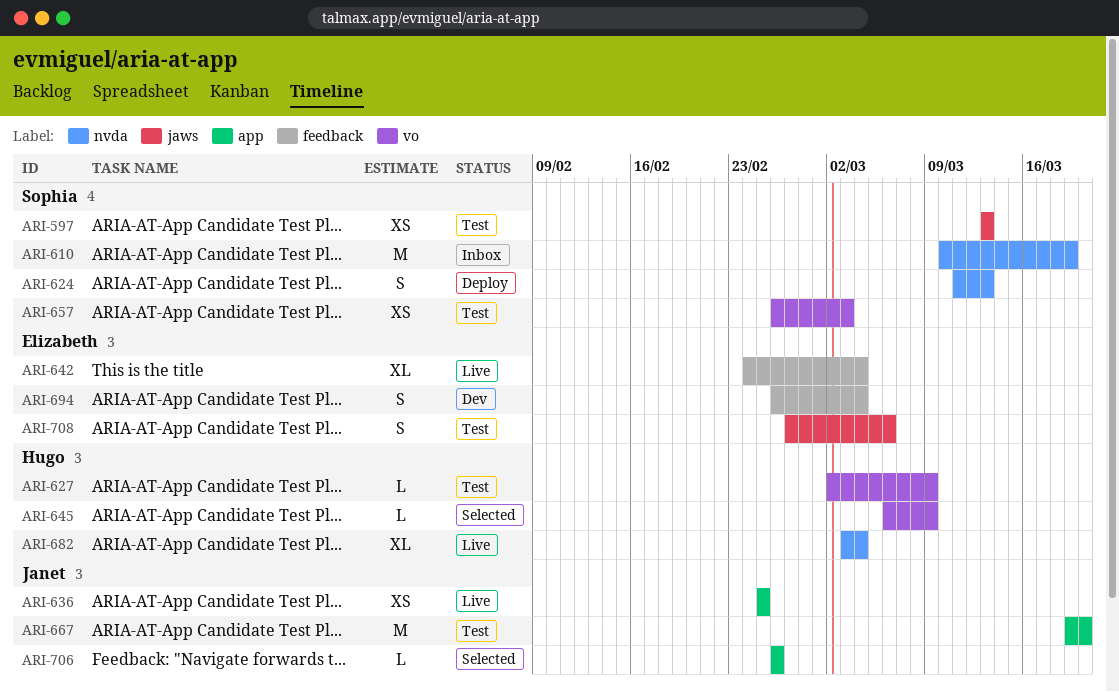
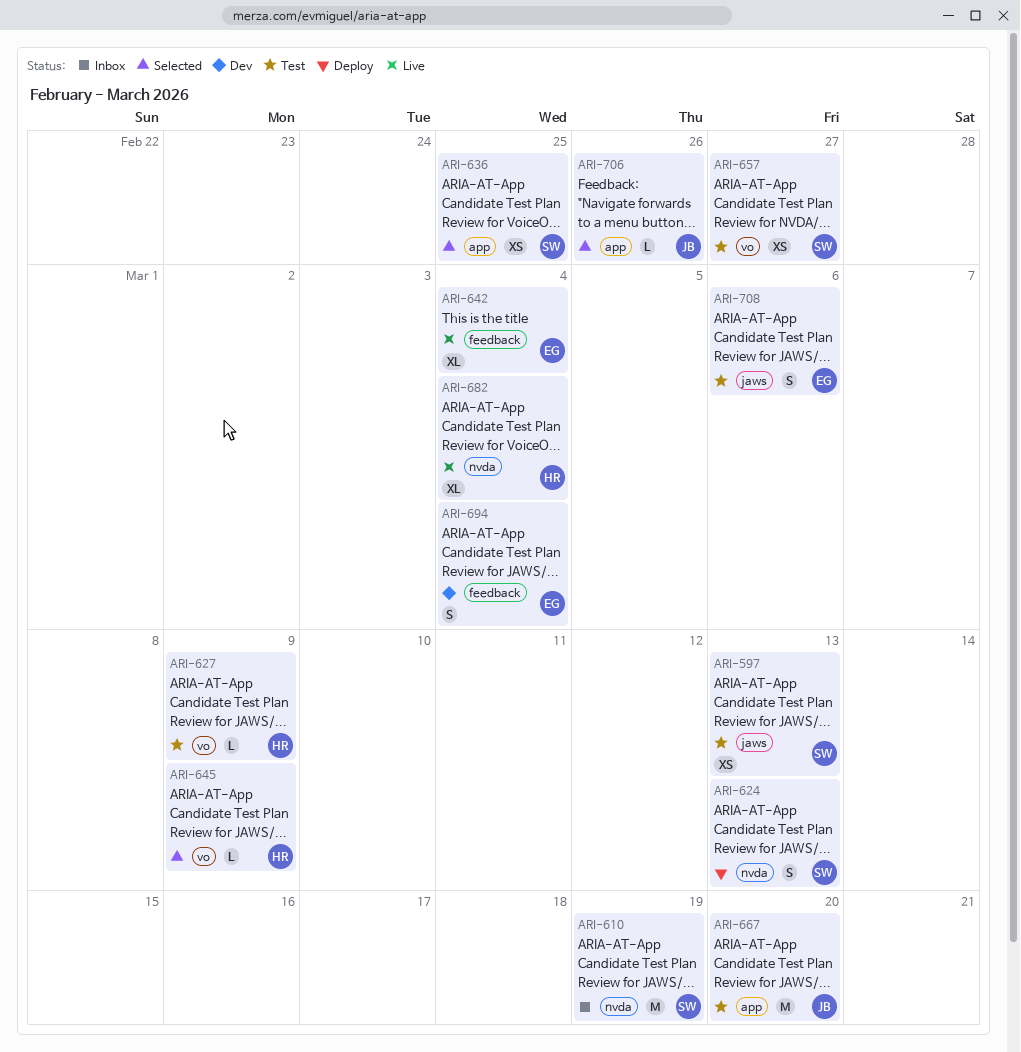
ARI-636, status: Live -> Selected
ARI-636, owner: Janet -> Sophia
ARI-657, due: Mar 3 -> Feb 27

